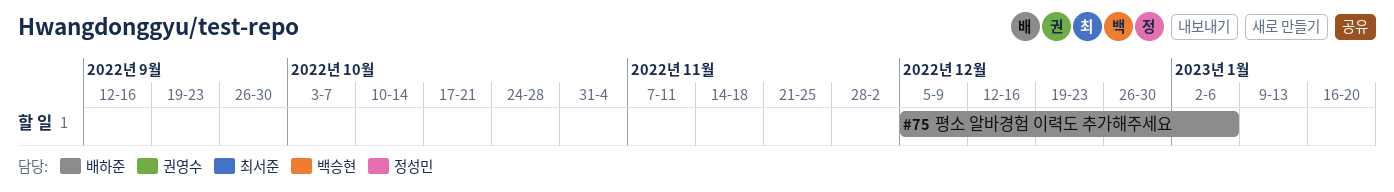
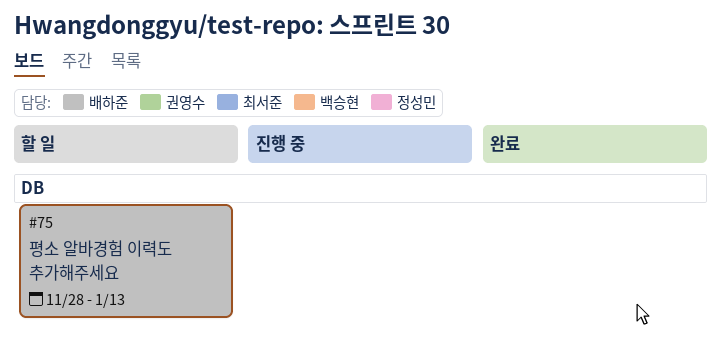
#75, start: Dec 5 -> Nov 28
#75, due: Jan 6 -> Jan 13

